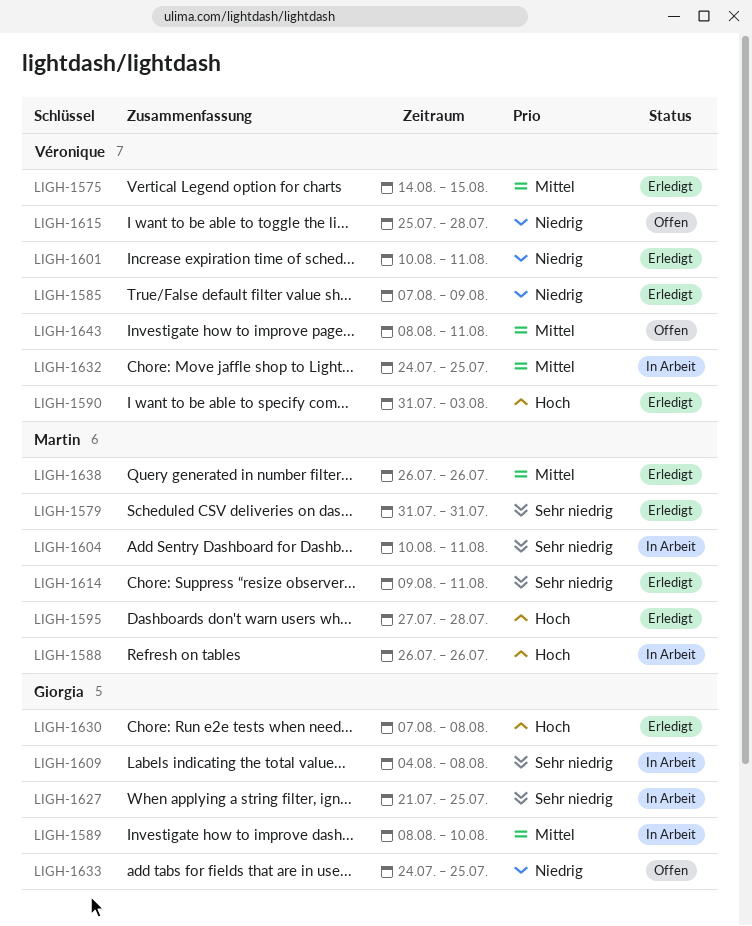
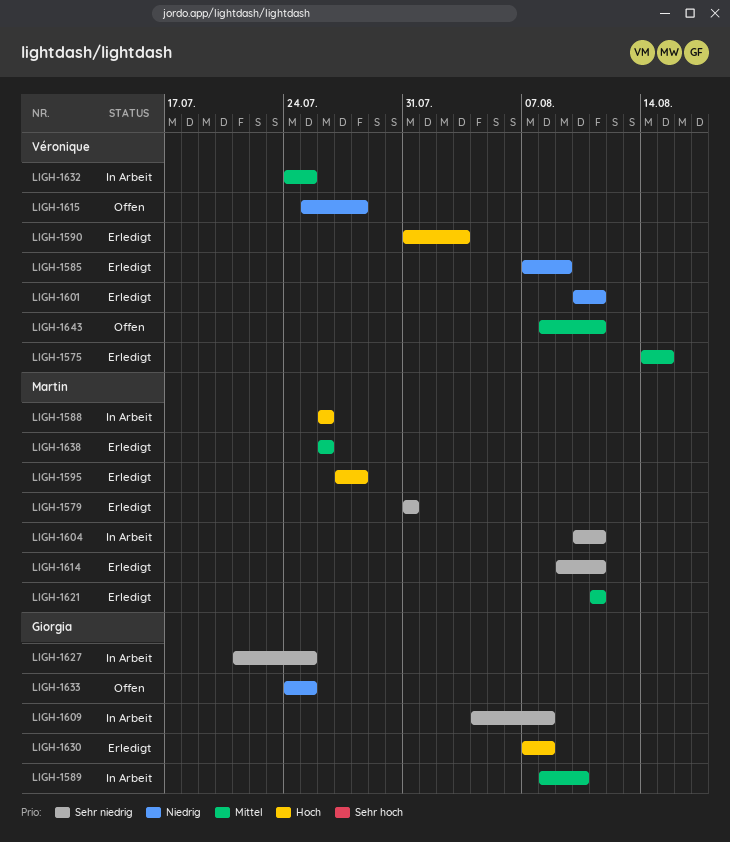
LIGH-1621: none -> present

